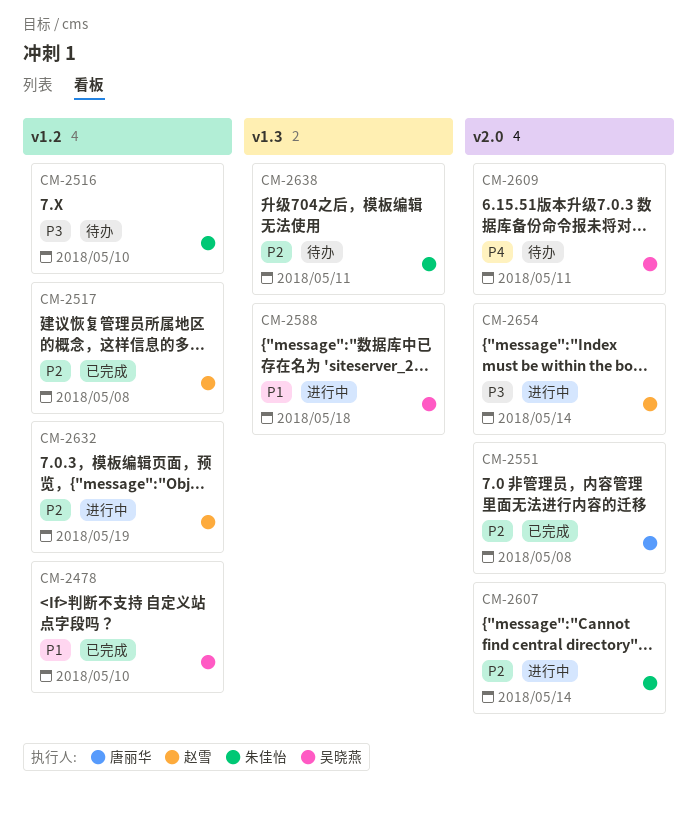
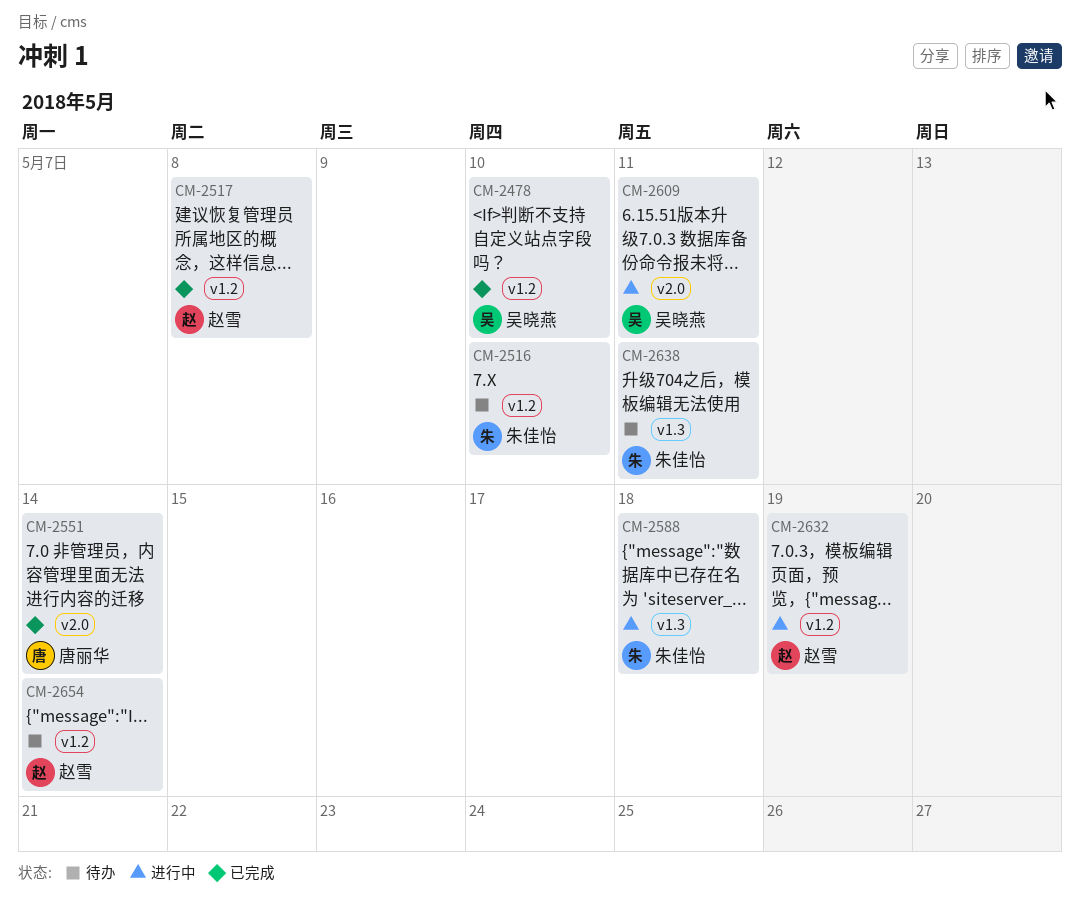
CM-2551, due: May 8 -> May 14
CM-2588, owner: 吴晓燕 -> 朱佳怡
CM-2607: present -> none
CM-2609, status: 待办 -> 进行中
CM-2654, status: 进行中 -> 待办
CM-2654, label: v2.0 -> v1.2

